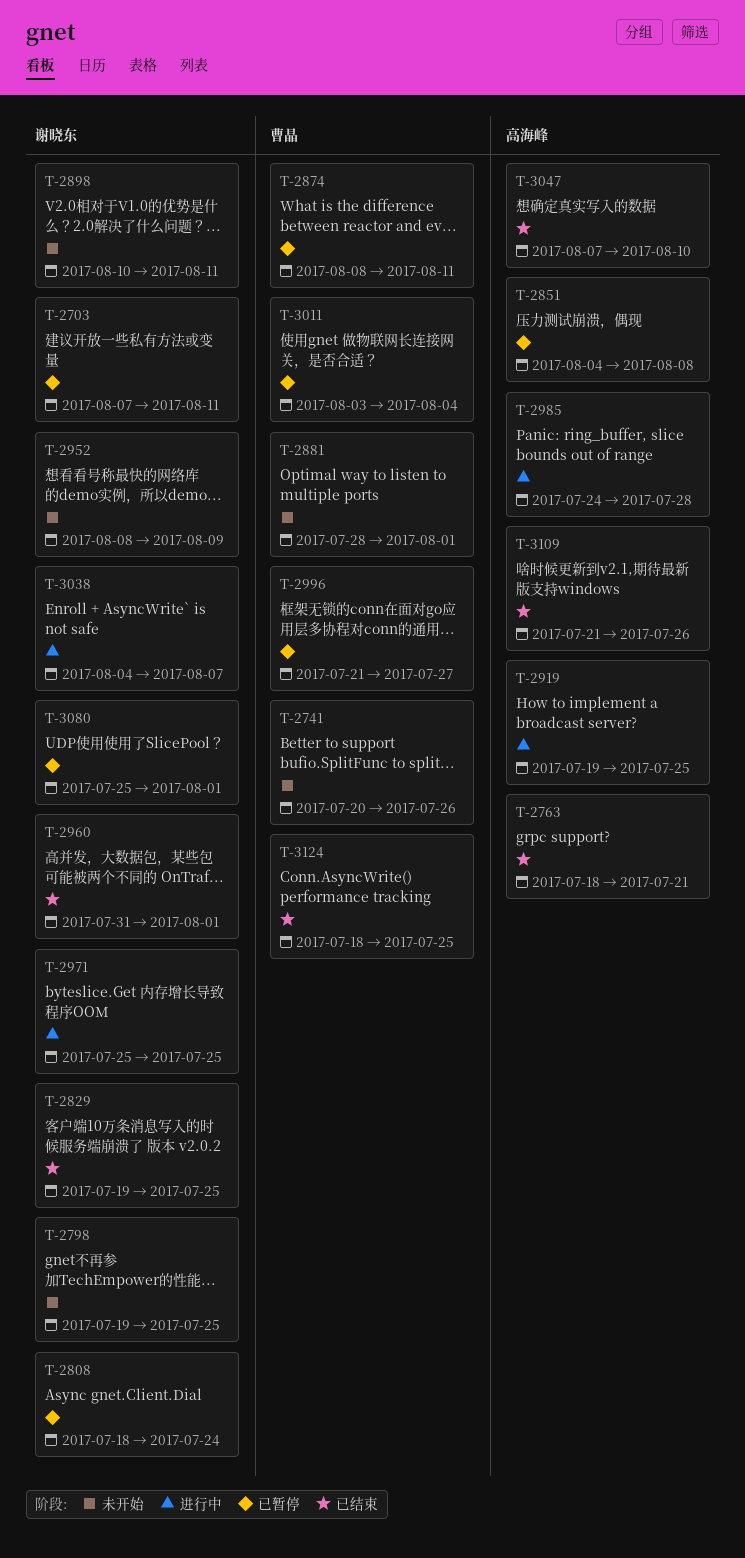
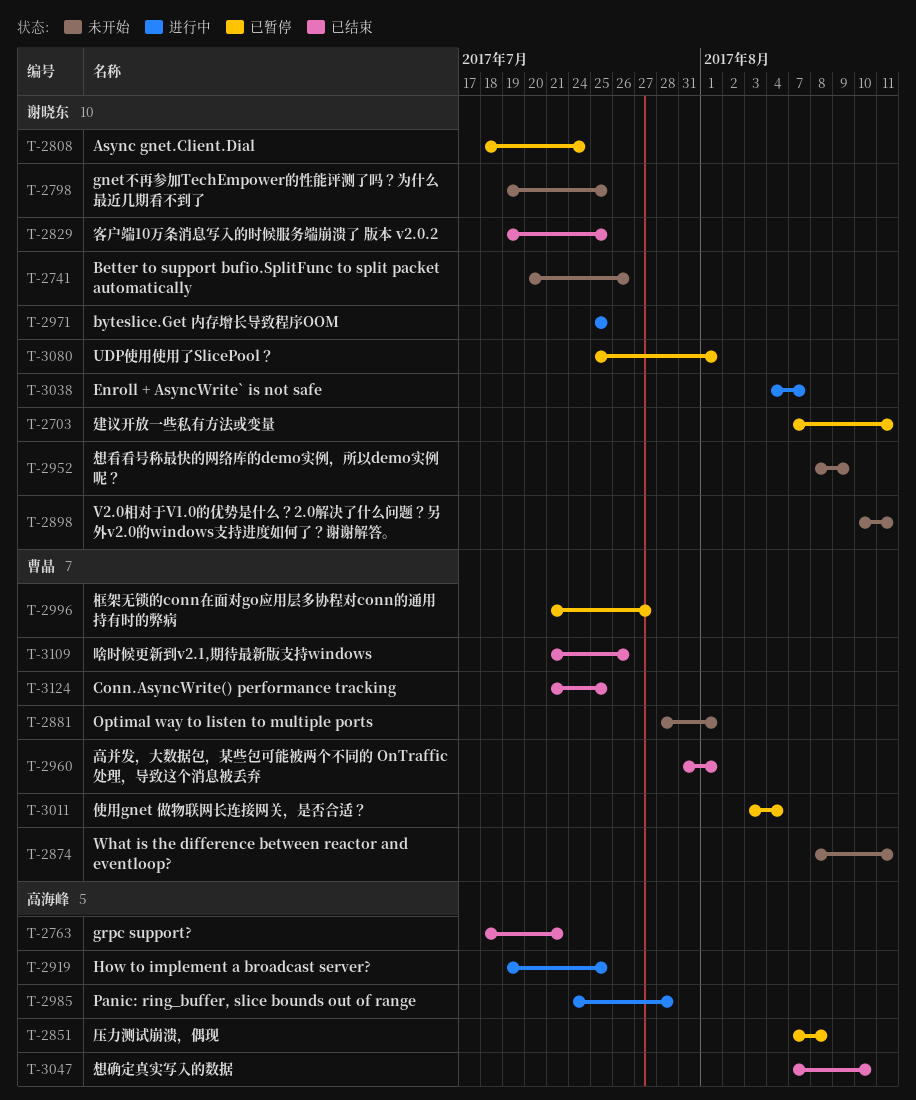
T-2741, owner: 曹晶 -> 谢晓东
T-2851, start: Aug 4 -> Aug 7
T-2874, status: 已暂停 -> 未开始
T-2960, owner: 谢晓东 -> 曹晶
T-3109, owner: 高海峰 -> 曹晶
T-3124, start: Jul 18 -> Jul 21

